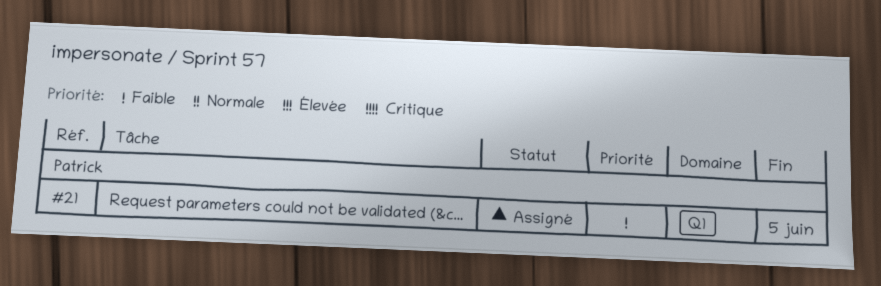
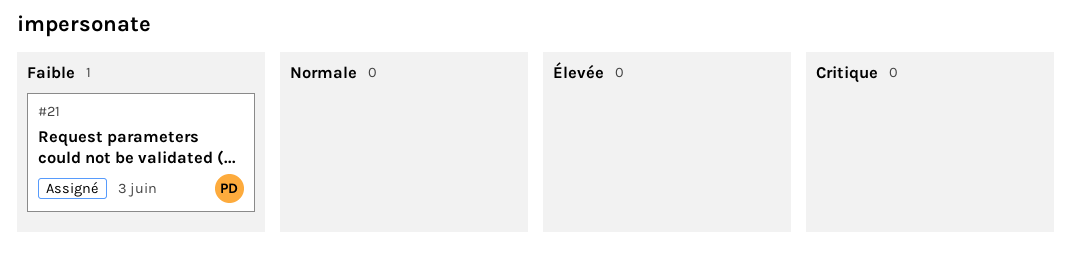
#21, due: Jun 5 -> Jun 3

